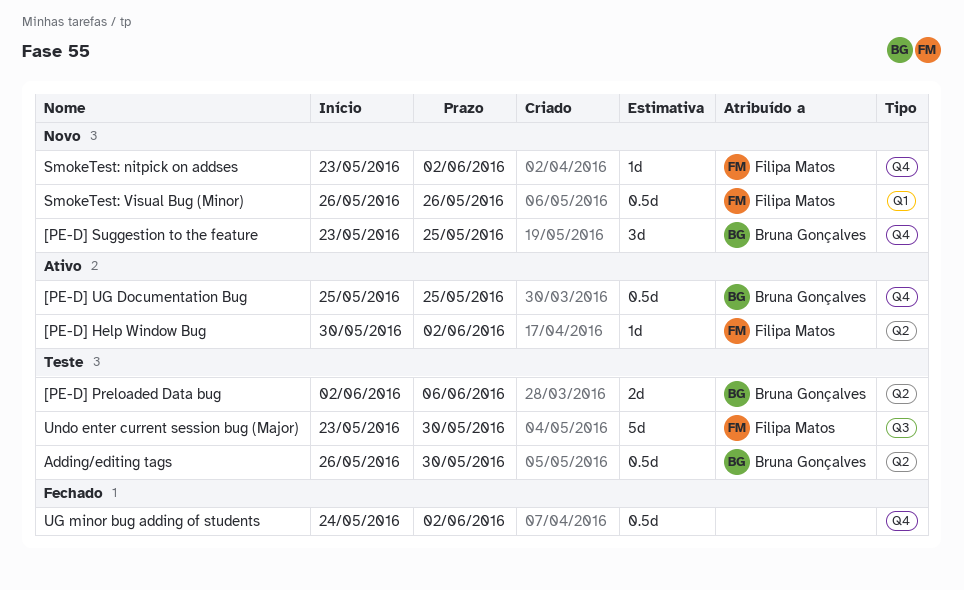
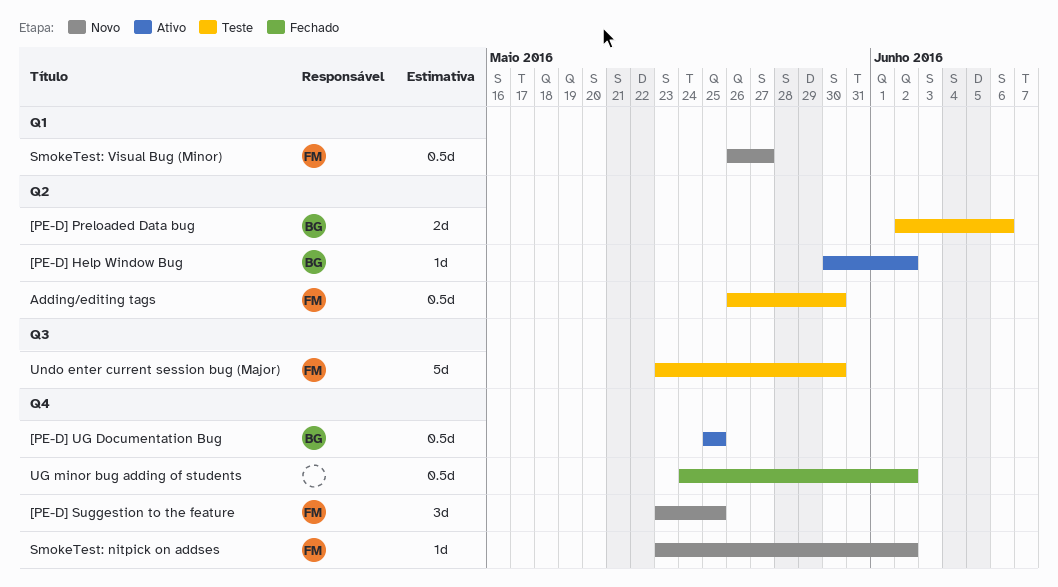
[PE-D] Help Window Bug, owner: Filipa Matos -> Bruna Gonçalves
[PE-D] Suggestion to the feature, owner: Bruna Gonçalves -> Filipa Matos
Adding/editing tags, owner: Bruna Gonçalves -> Filipa Matos
SmokeTest: Visual Bug (Minor), due: May 26 -> May 27

